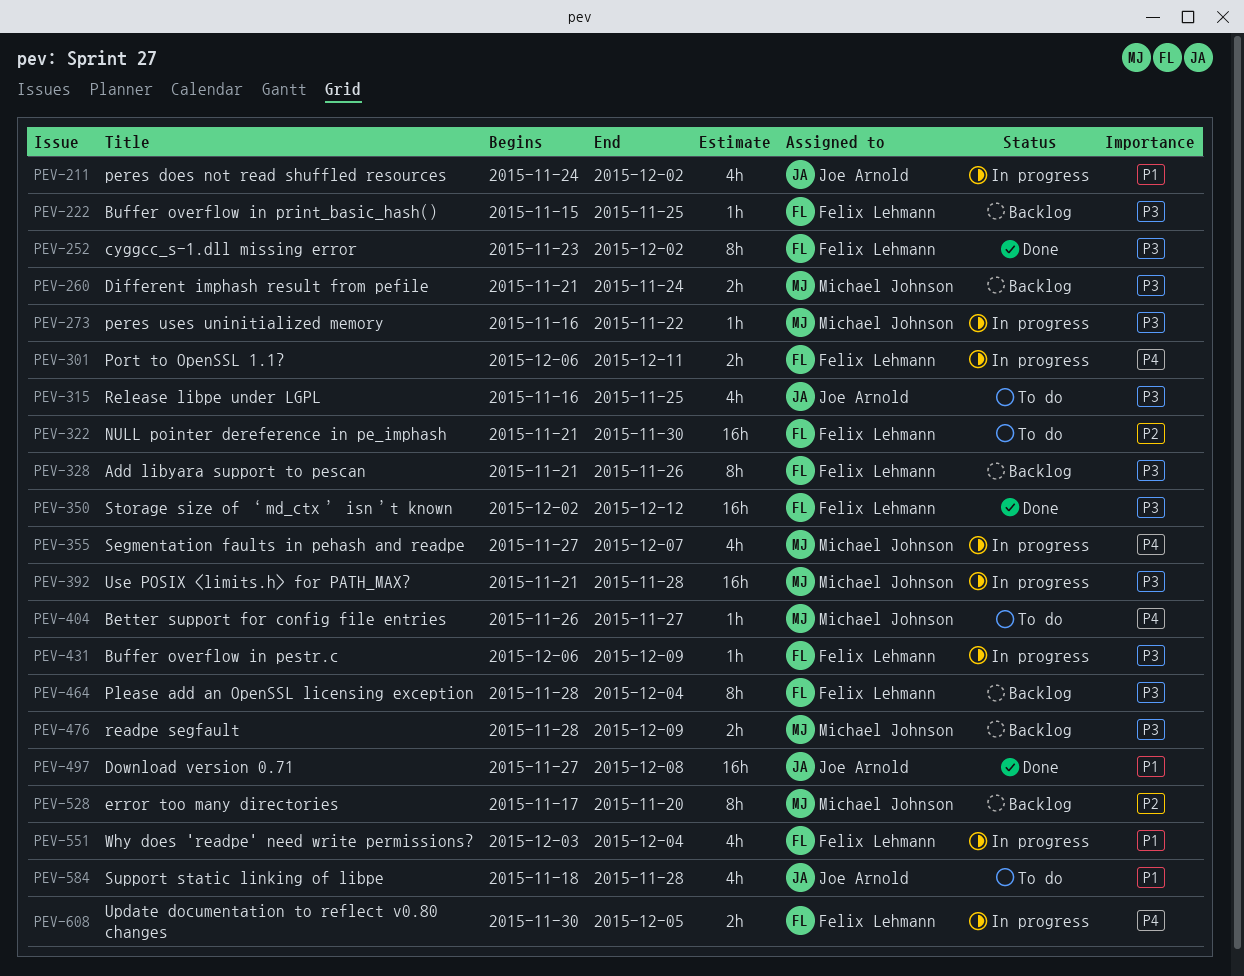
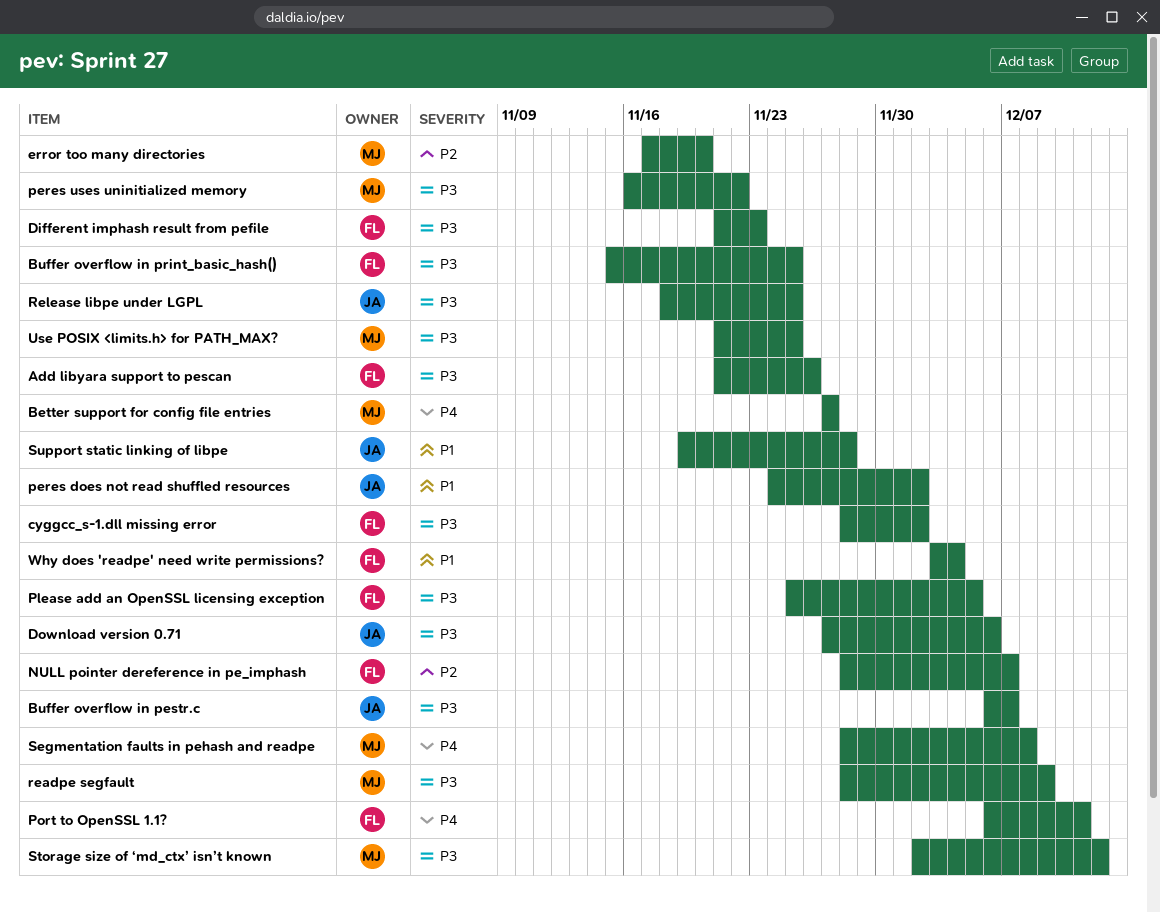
Better support for config file entries, start: Nov 26 -> Nov 27
Buffer overflow in pestr.c, owner: Felix Lehmann -> Joe Arnold
Buffer overflow in pestr.c, due: Dec 9 -> Dec 7
cyggcc_s-1.dll missing error, start: Nov 23 -> Nov 28
Different imphash result from pefile, owner: Michael Johnson -> Felix Lehmann
Different imphash result from pefile, due: Nov 24 -> Nov 23
Download version 0.71, priority: P1 -> P3
Download version 0.71, due: Dec 8 -> Dec 6
NULL pointer dereference in pe_imphash, start: Nov 21 -> Nov 28
NULL pointer dereference in pe_imphash, due: Nov 30 -> Dec 7
Please add an OpenSSL licensing exception, start: Nov 28 -> Nov 25
Please add an OpenSSL licensing exception, due: Dec 4 -> Dec 5
Release libpe under LGPL, start: Nov 16 -> Nov 18
Segmentation faults in pehash and readpe, start: Nov 27 -> Nov 28
Segmentation faults in pehash and readpe, due: Dec 7 -> Dec 8
Storage size of ‘md_ctx’ isn’t known, owner: Felix Lehmann -> Michael Johnson
Support static linking of libpe, start: Nov 18 -> Nov 19
Update documentation to reflect v0.80 changes: present -> none
Use POSIX <limits.h> for PATH_MAX?, due: Nov 28 -> Nov 25

